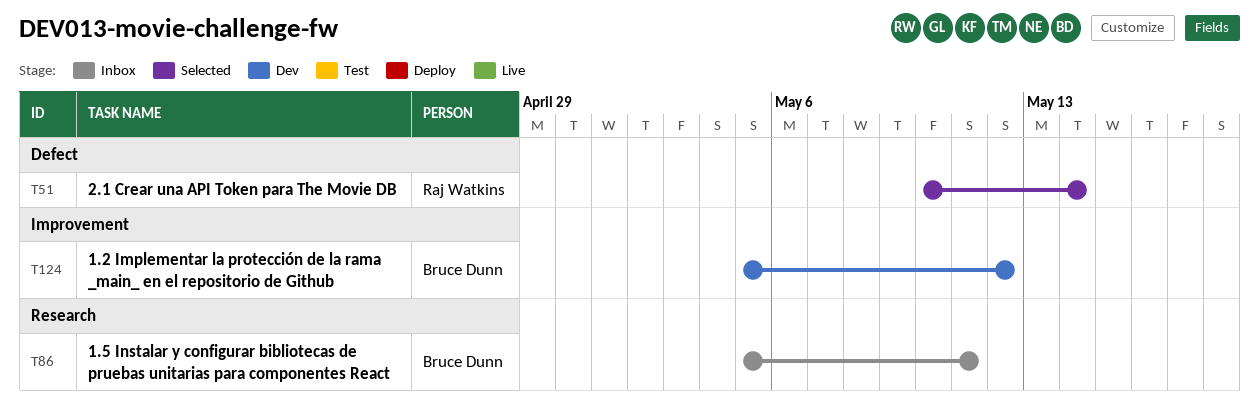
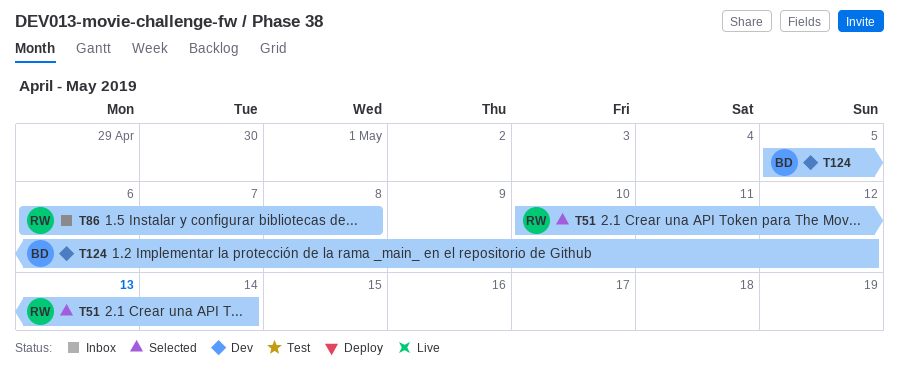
T86, owner: Bruce Dunn -> Raj Watkins
T86, start: May 5 -> May 6
T86, due: May 11 -> May 8

